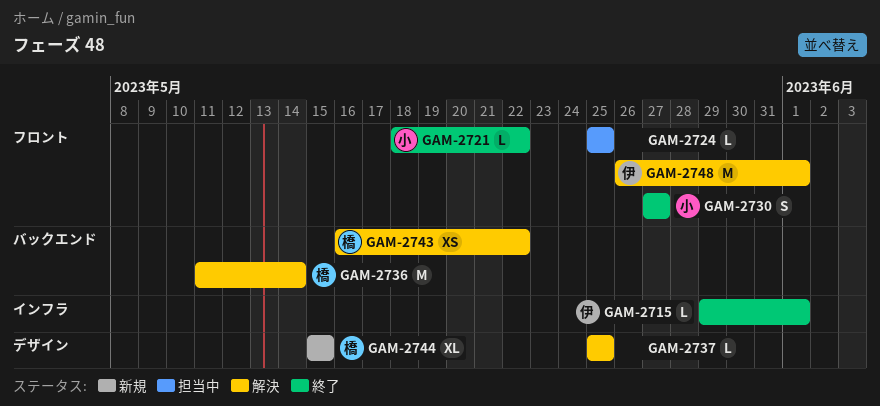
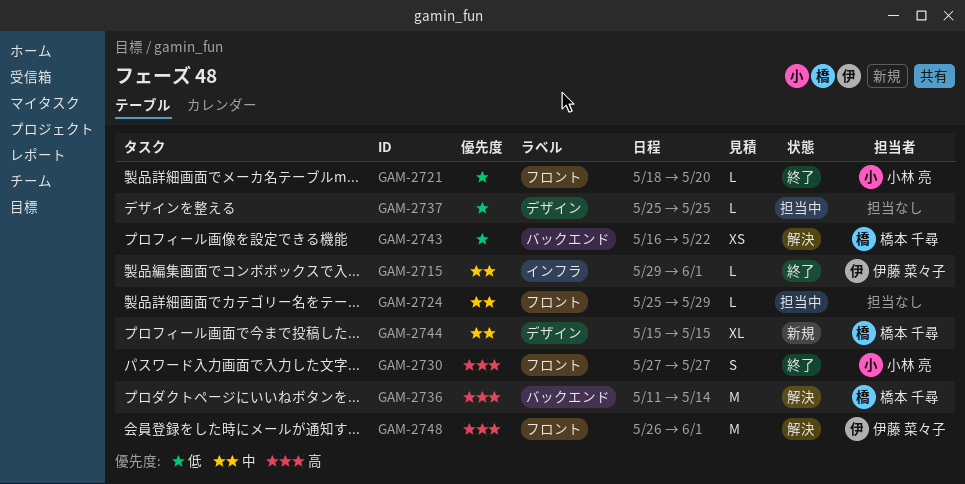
GAM-2721, due: May 22 -> May 20
GAM-2724, due: May 25 -> May 29
GAM-2737, status: 解決 -> 担当中

